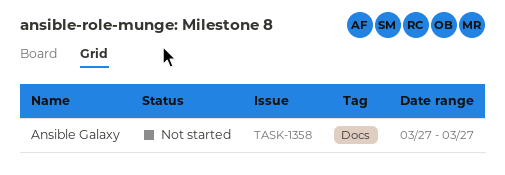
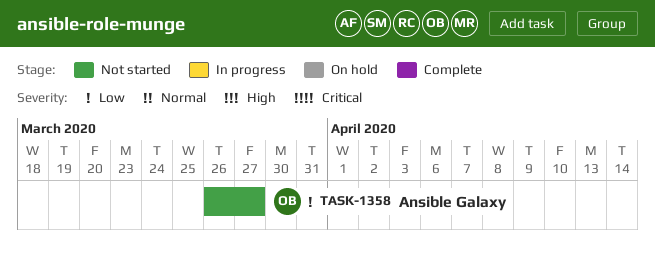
TASK-1358, start: Mar 27 -> Mar 26

